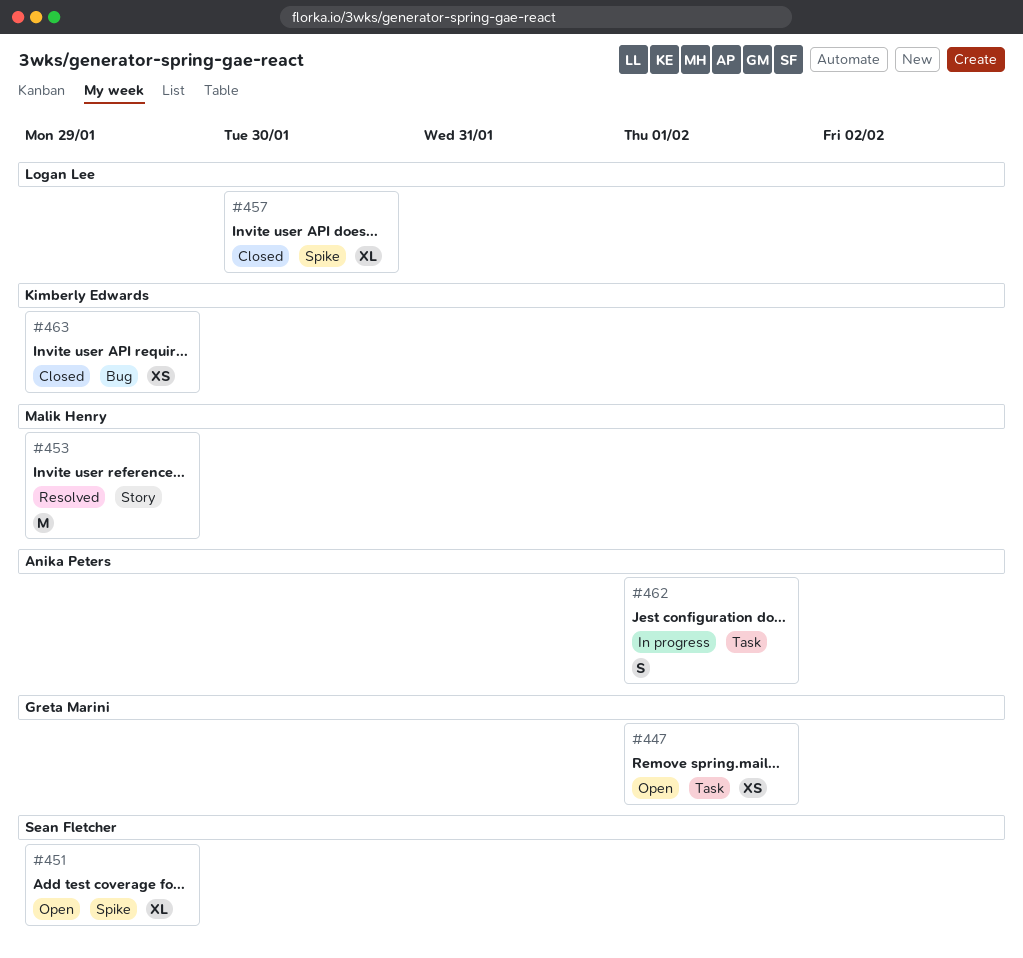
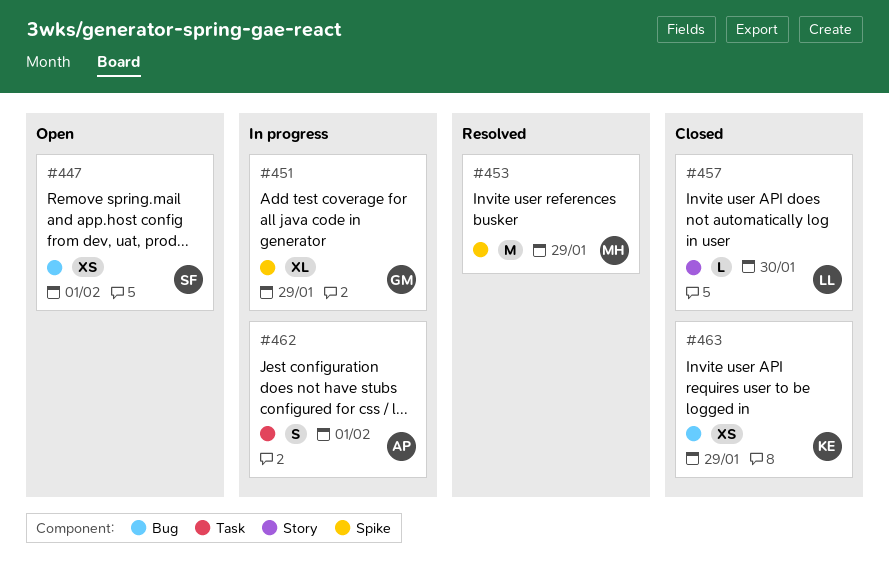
#447, owner: Greta Marini -> Sean Fletcher
#447, label: Task -> Bug
#451, status: Open -> In progress
#451, owner: Sean Fletcher -> Greta Marini
#453, label: Story -> Spike
#457, label: Spike -> Story
#457, estimate: XL -> L

